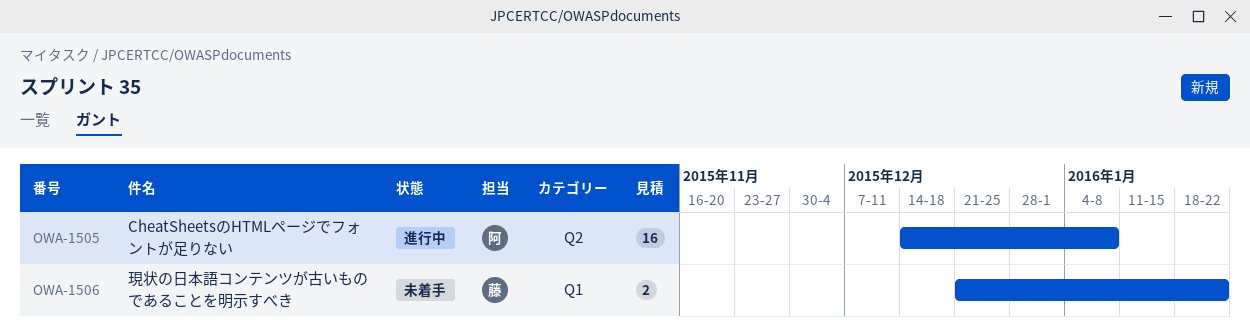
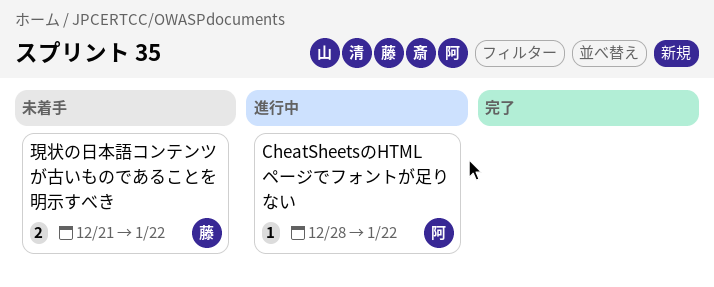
CheatSheetsのHTMLページでフォントが足りない, estimate: 16 -> 1
CheatSheetsのHTMLページでフォントが足りない, start: Dec 14 -> Dec 28
CheatSheetsのHTMLページでフォントが足りない, due: Jan 8 -> Jan 22

